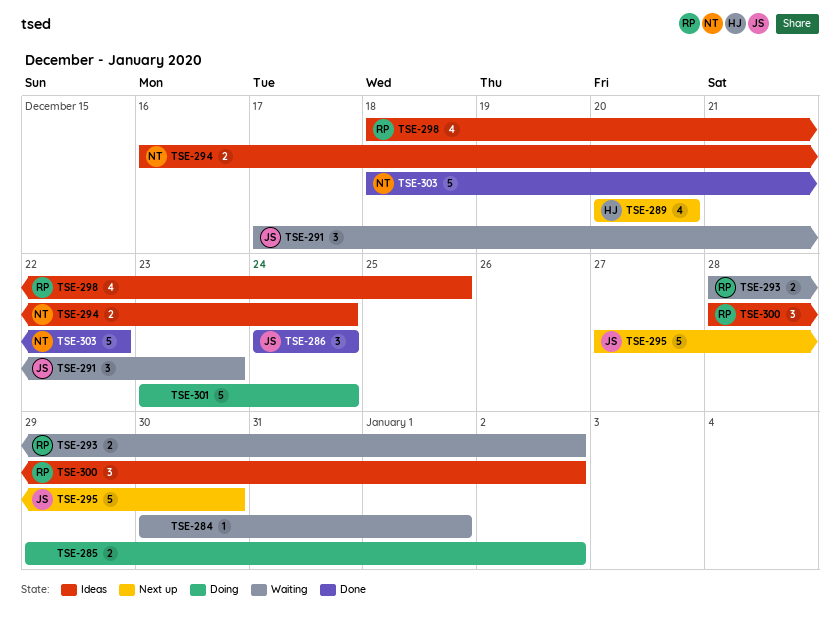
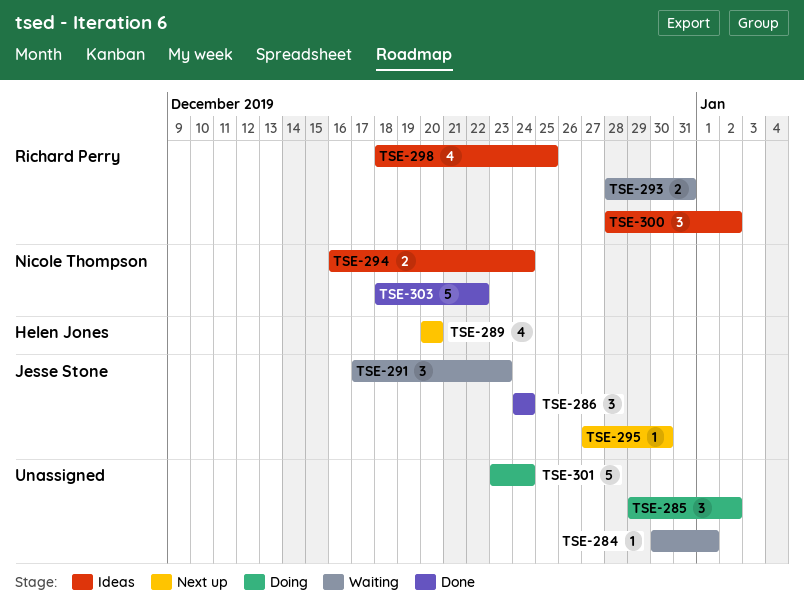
TSE-285, estimate: 2 -> 3
TSE-293, due: Jan 2 -> Dec 31
TSE-295, estimate: 5 -> 1

